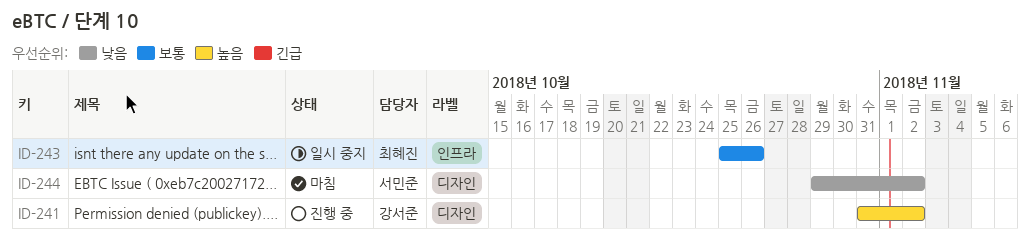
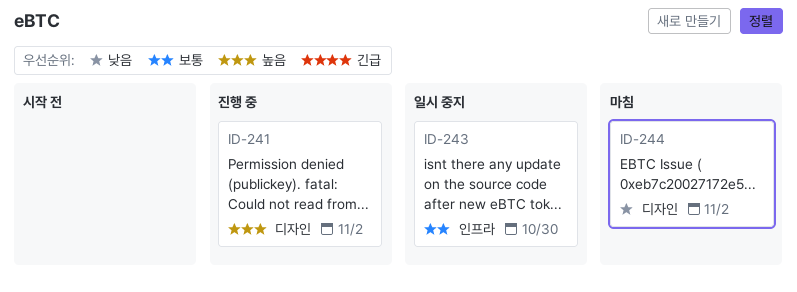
ID-243, due: Oct 26 -> Oct 30

